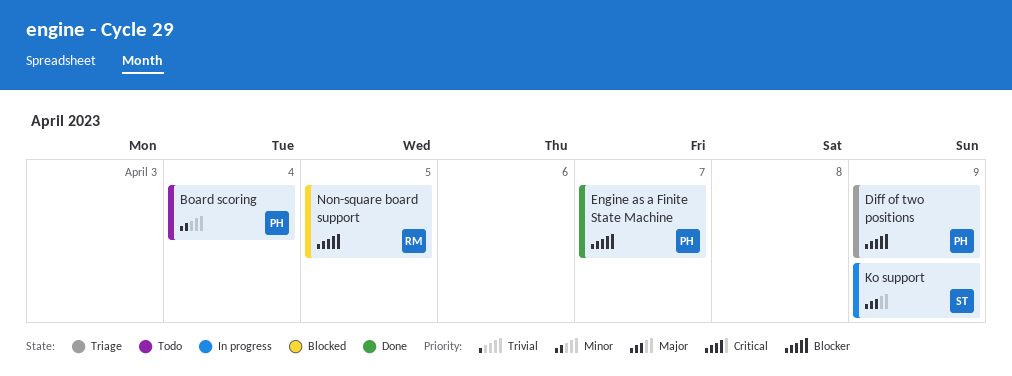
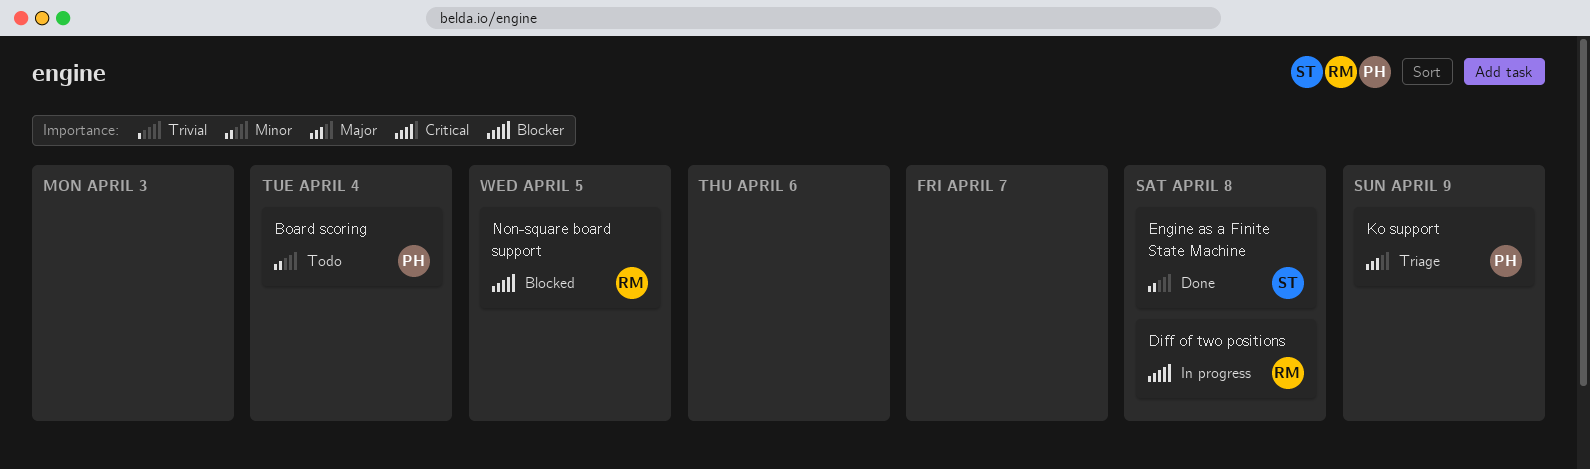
Diff of two positions, status: Triage -> In progress
Diff of two positions, owner: PH -> RM
Diff of two positions, due: Apr 9 -> Apr 8
Engine as a Finite State Machine, owner: PH -> ST
Engine as a Finite State Machine, priority: Blocker -> Minor
Engine as a Finite State Machine, due: Apr 7 -> Apr 8
Ko support, status: In progress -> Triage
Ko support, owner: ST -> PH

